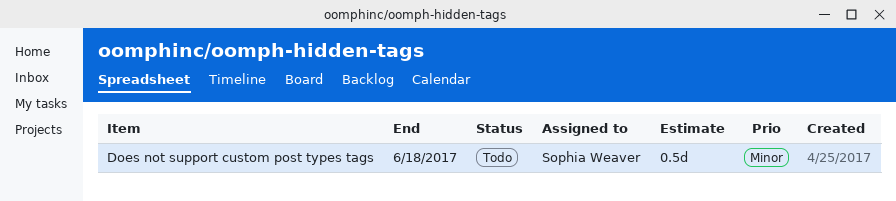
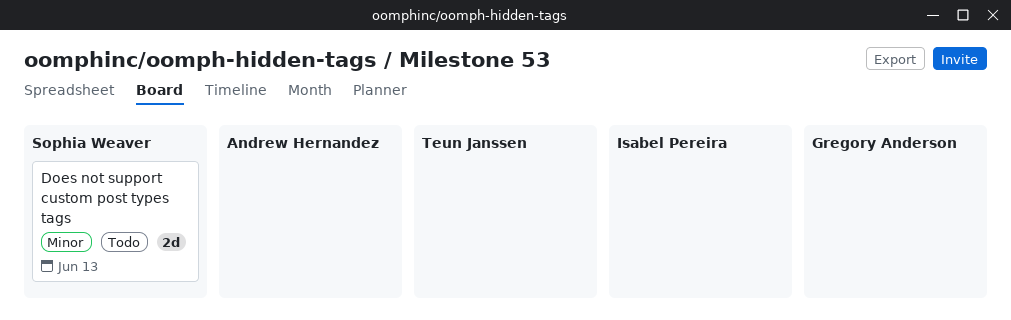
Does not support custom post types tags, estimate: 0.5d -> 2d
Does not support custom post types tags, due: Jun 18 -> Jun 13

